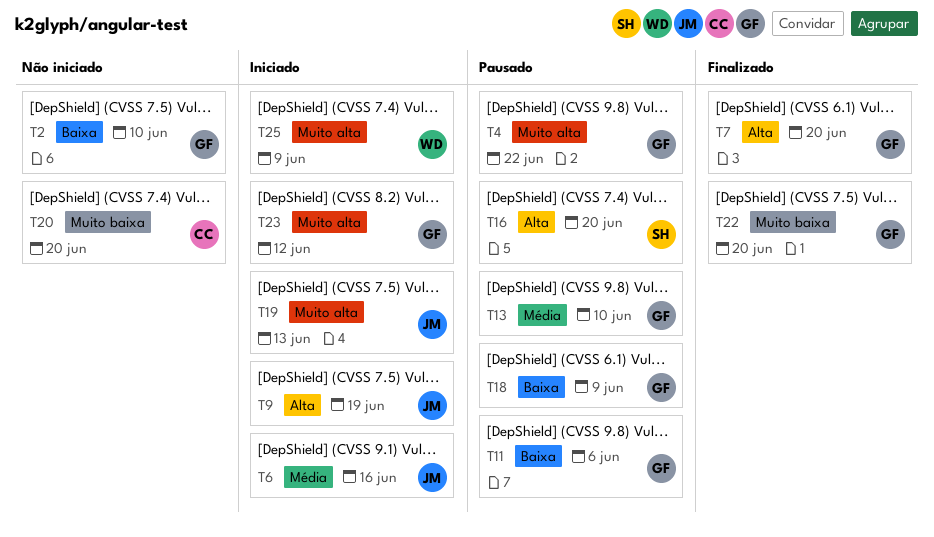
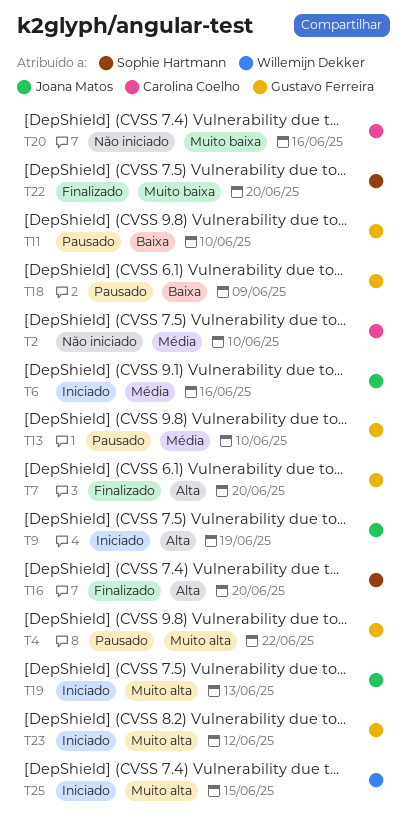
T2, owner: Gustavo Ferreira -> Carolina Coelho
T2, priority: Baixa -> Média
T11, due: Jun 6 -> Jun 10
T16, status: Pausado -> Finalizado
T20, due: Jun 20 -> Jun 16
T22, owner: Gustavo Ferreira -> Sophie Hartmann
T25, due: Jun 9 -> Jun 15

